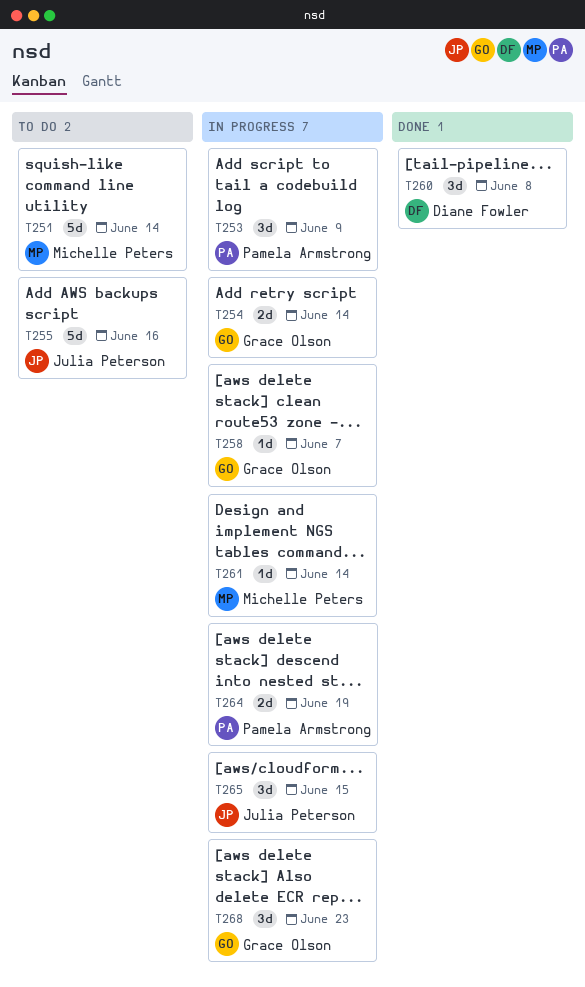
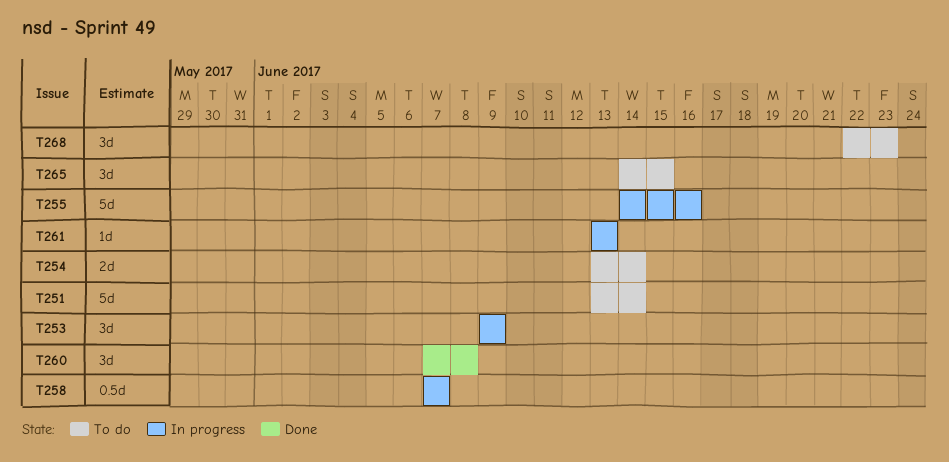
T254, status: In progress -> To do
T255, status: To do -> In progress
T258, estimate: 1d -> 0.5d
T261, due: Jun 14 -> Jun 13
T264: present -> none
T265, status: In progress -> To do
T268, status: In progress -> To do

